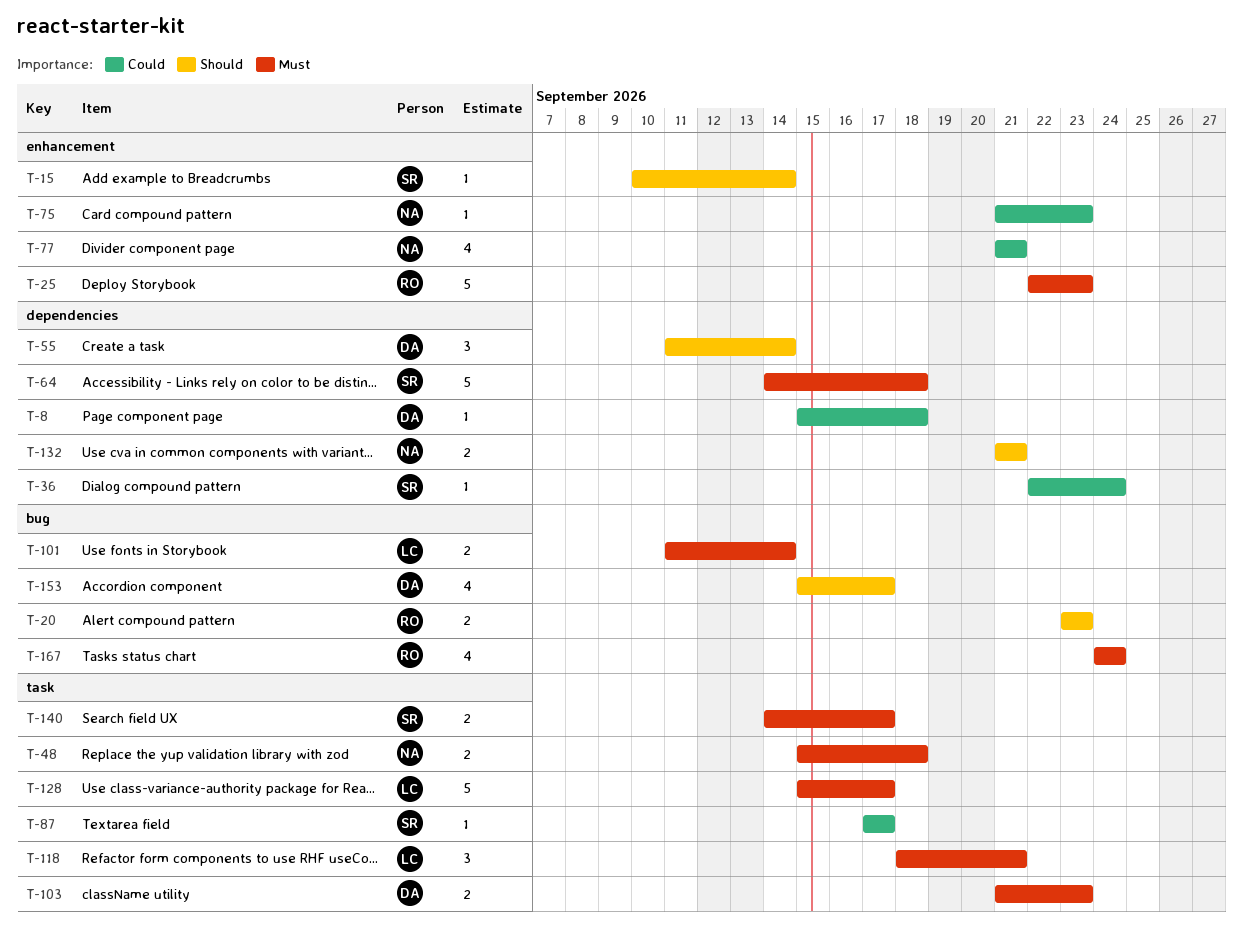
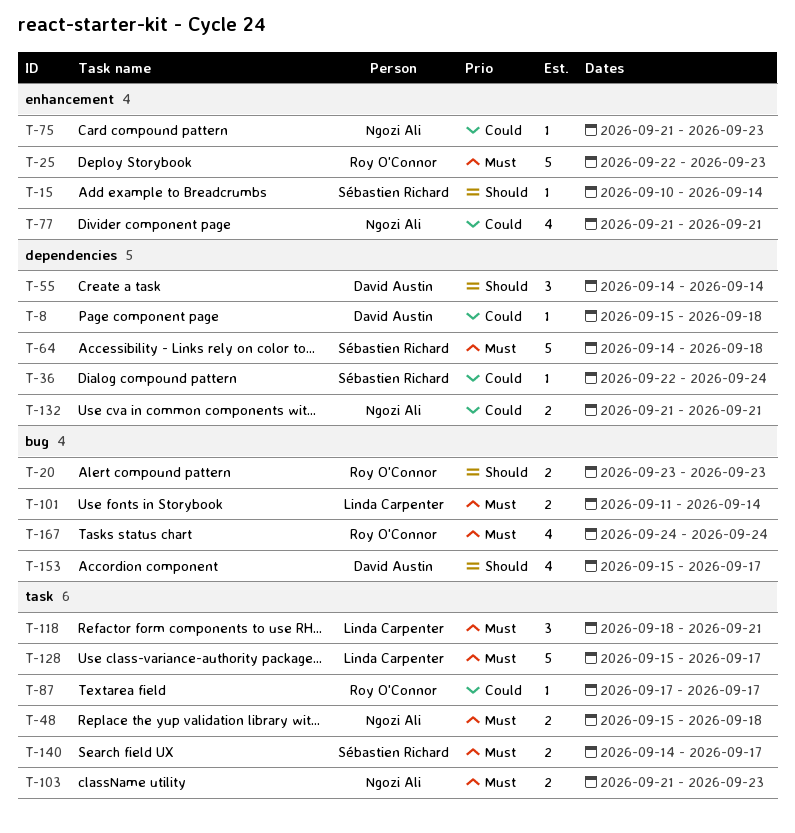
T-55, start: Sep 11 -> Sep 14
T-87, owner: Sébastien Richard -> Roy O'Connor
T-103, owner: David Austin -> Ngozi Ali
T-132, priority: Should -> Could

